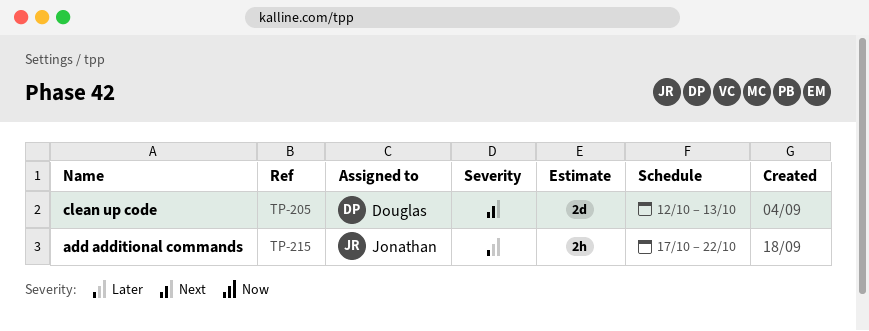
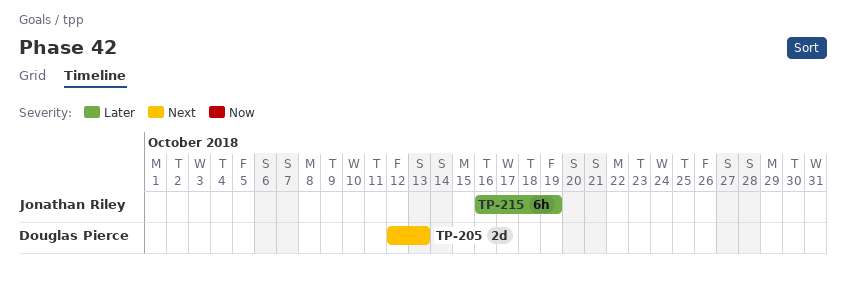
TP-215, estimate: 2h -> 6h
TP-215, start: Oct 17 -> Oct 16
TP-215, due: Oct 22 -> Oct 19

